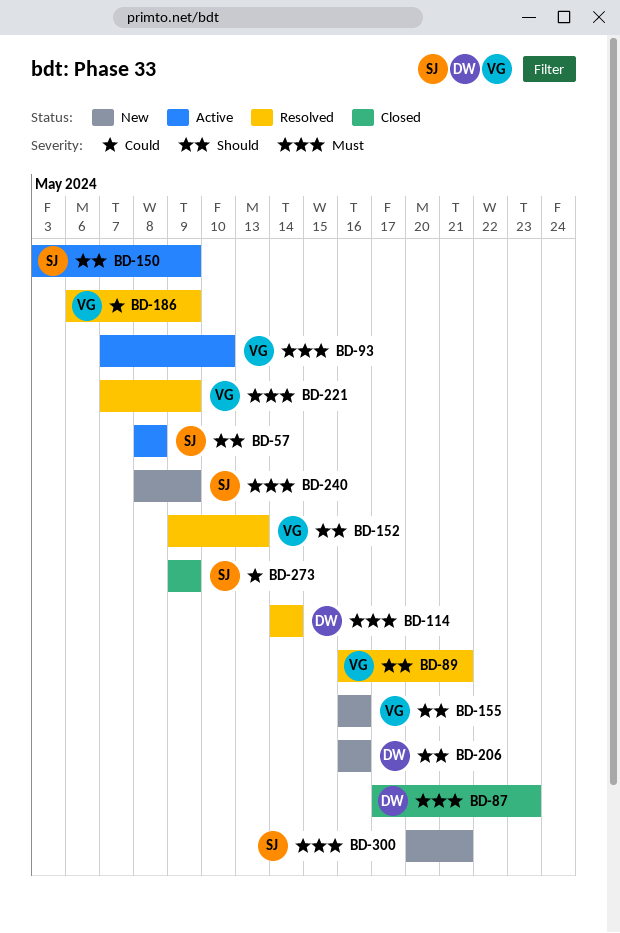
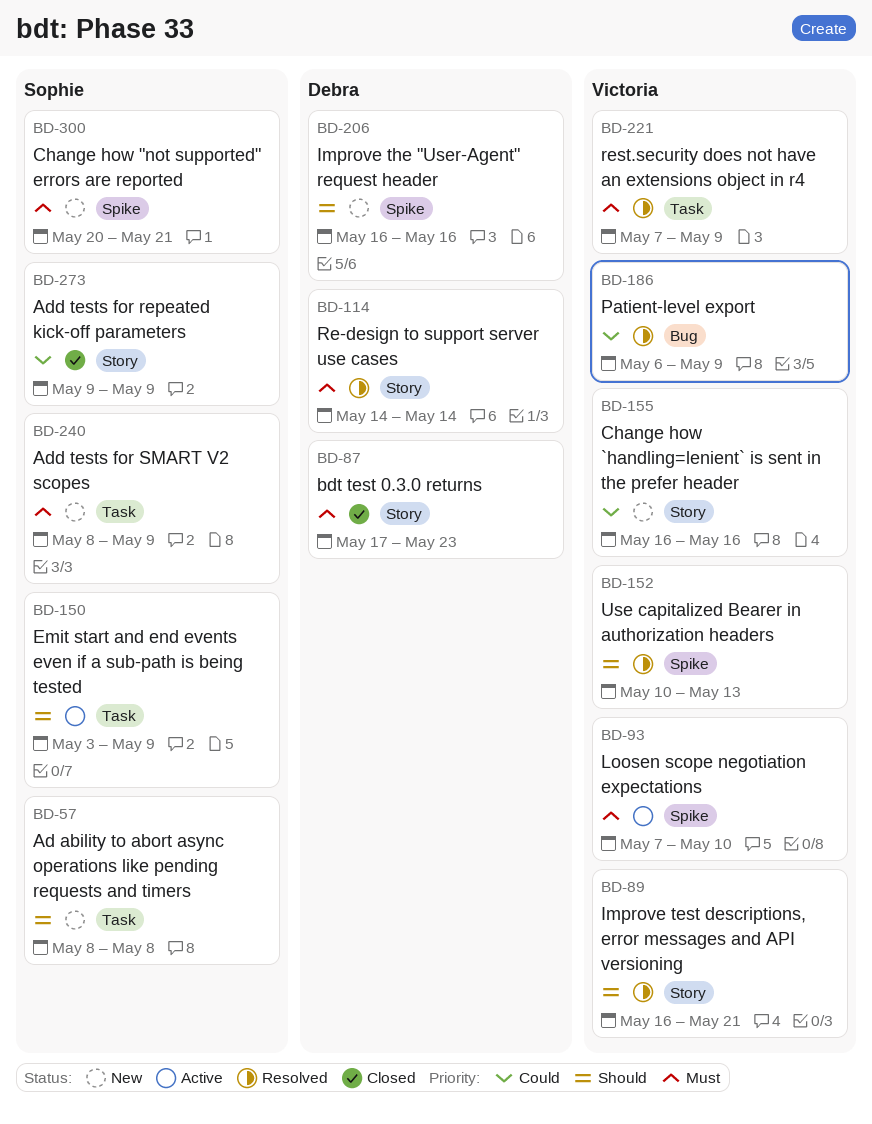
BD-57, status: Active -> New
BD-152, start: May 9 -> May 10
BD-155, priority: Should -> Could

